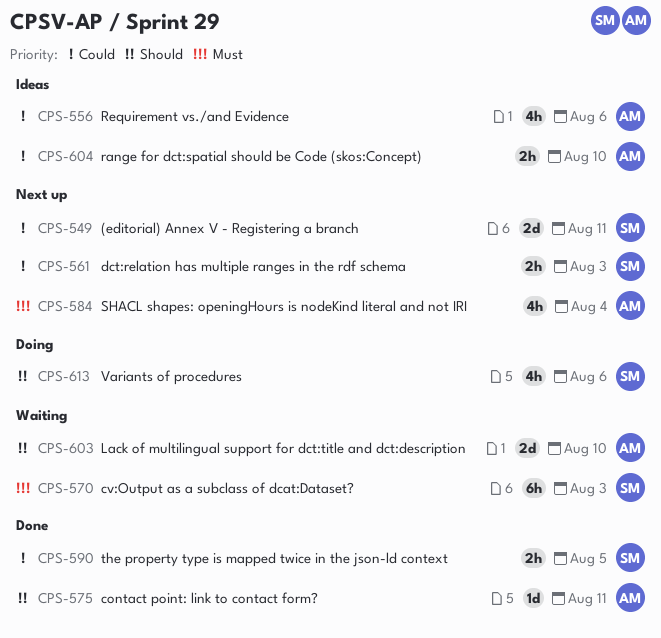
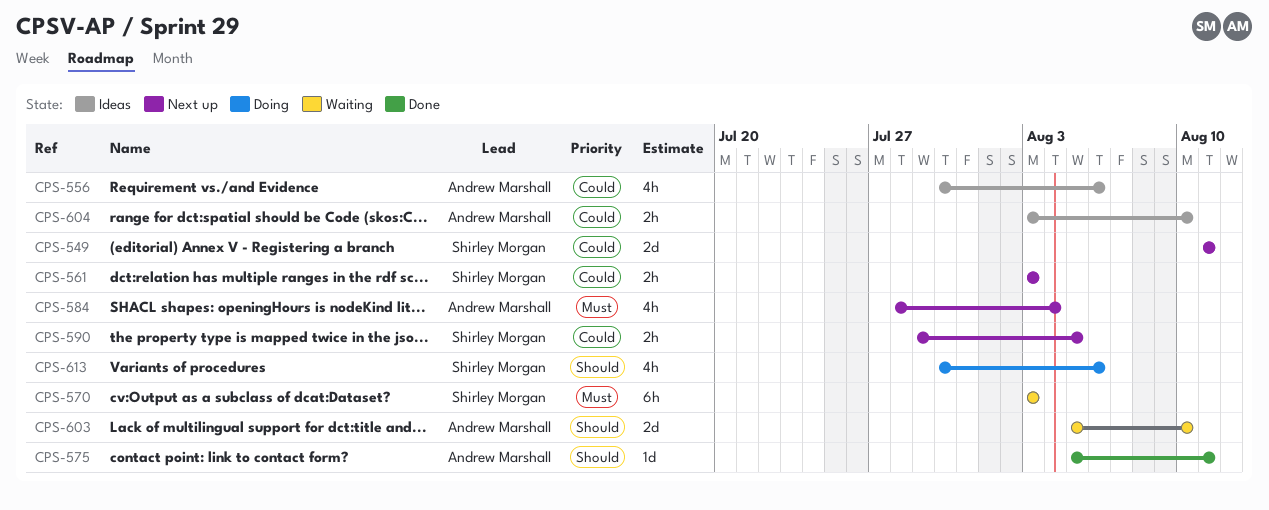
CPS-590, status: Done -> Next up

